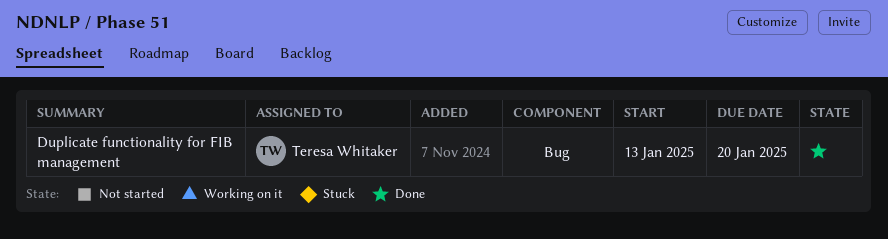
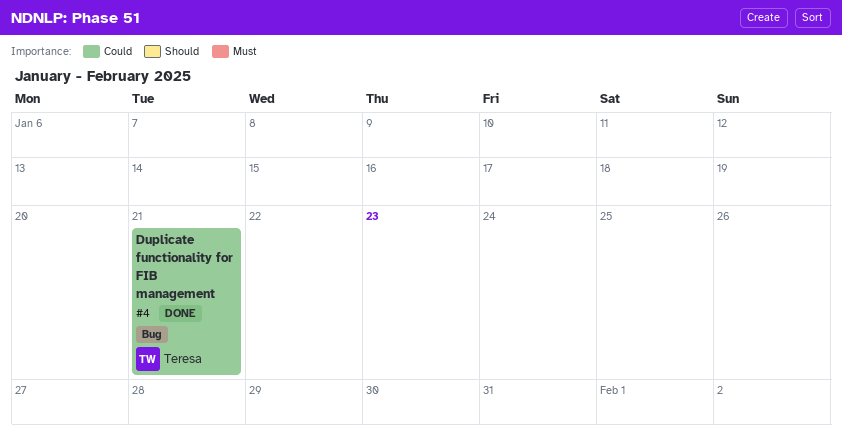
Duplicate functionality for FIB management, due: Jan 20 -> Jan 21

